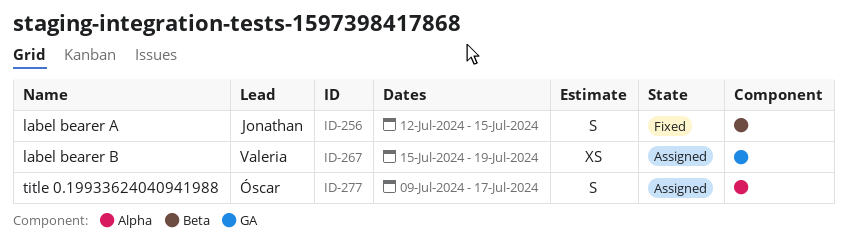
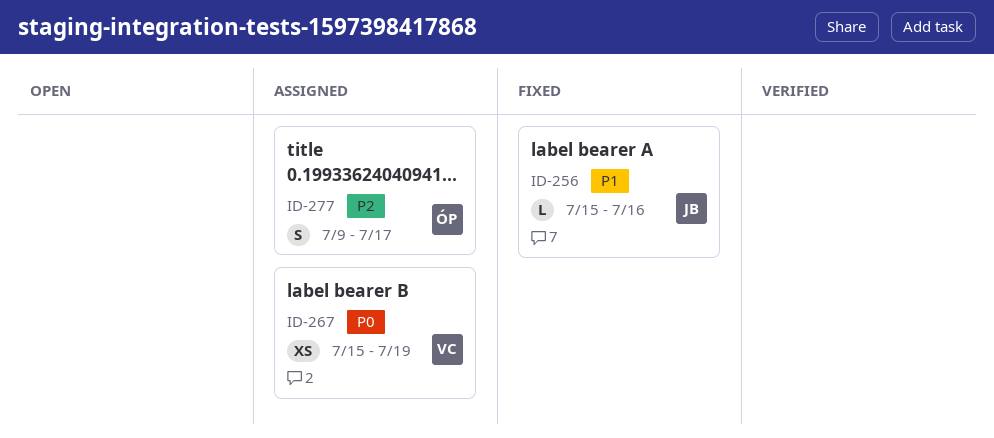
ID-256, estimate: S -> L
ID-256, start: Jul 12 -> Jul 15
ID-256, due: Jul 15 -> Jul 16

